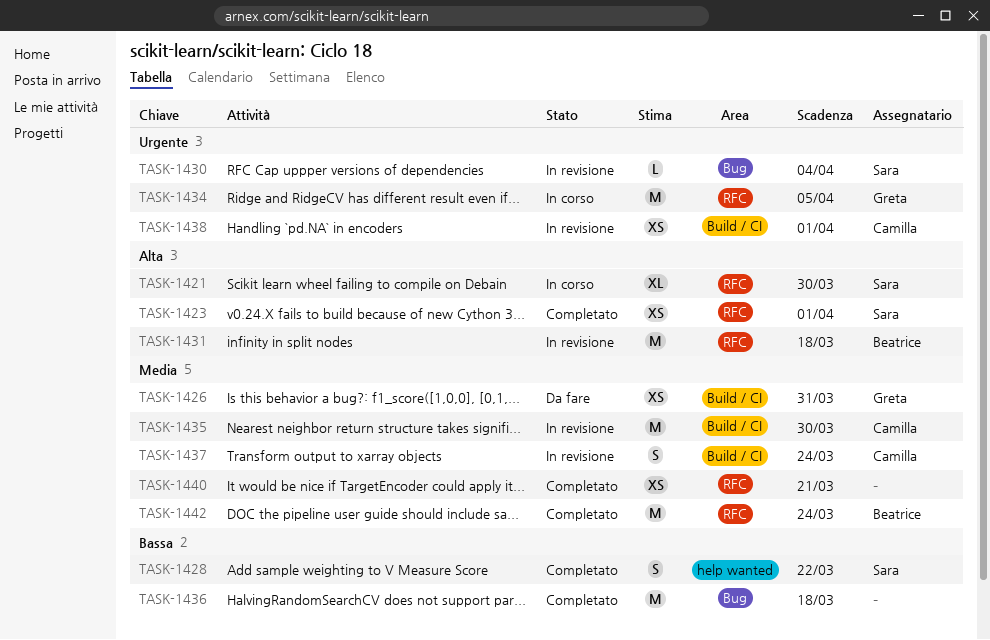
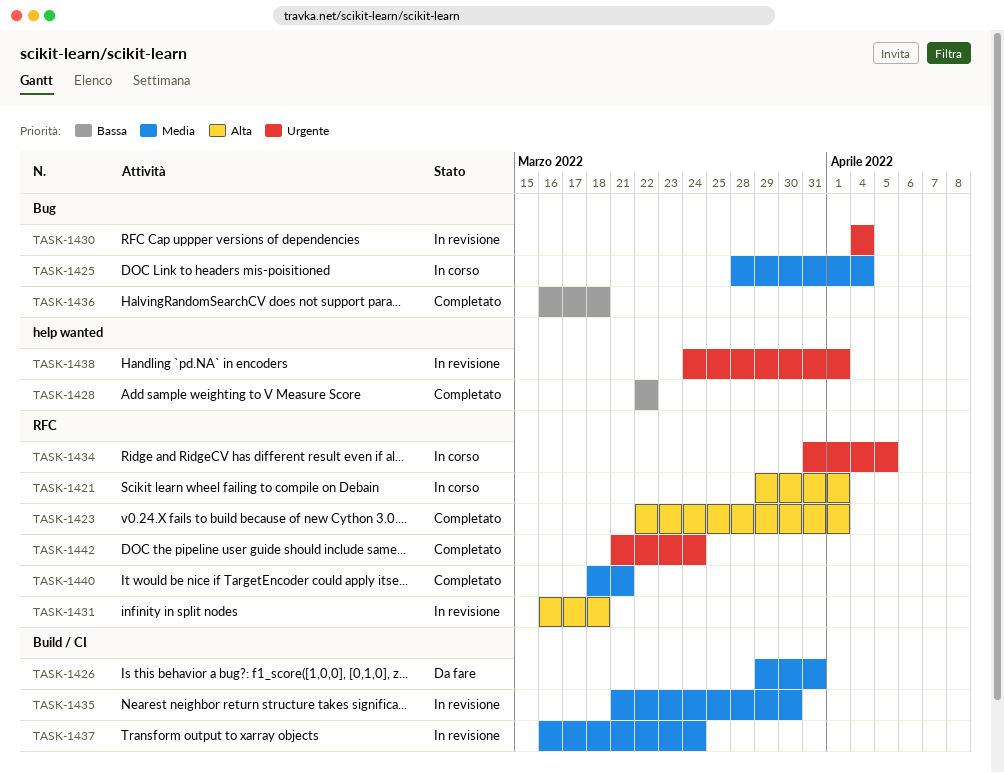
TASK-1421, due: Mar 30 -> Apr 1
TASK-1425: none -> present
TASK-1438, label: Build / CI -> help wanted
TASK-1442, priority: Media -> Urgente

